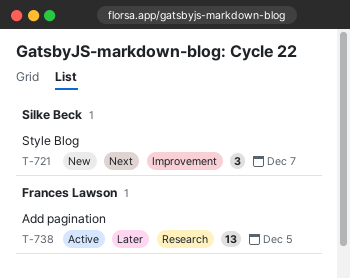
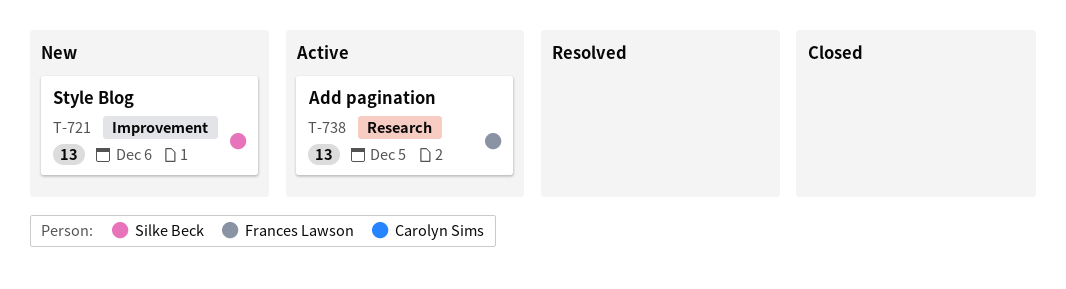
T-721, estimate: 3 -> 13
T-721, due: Dec 7 -> Dec 6

